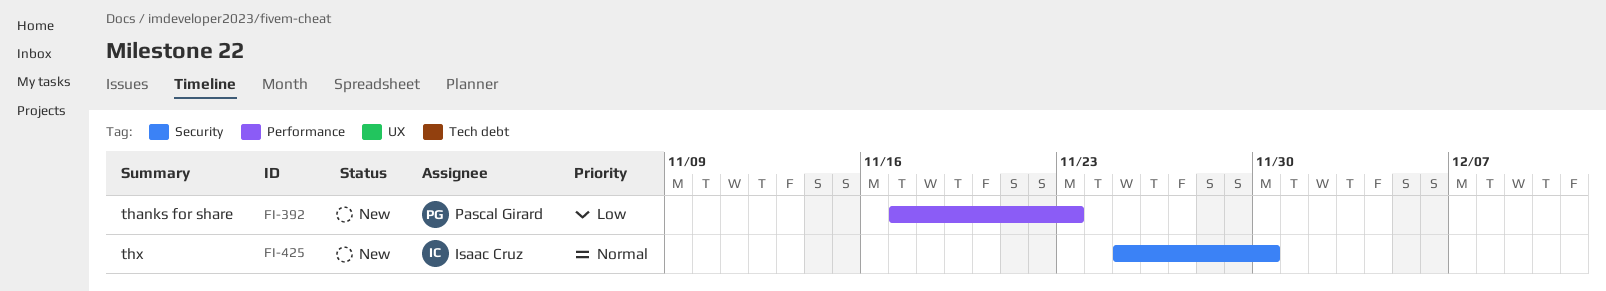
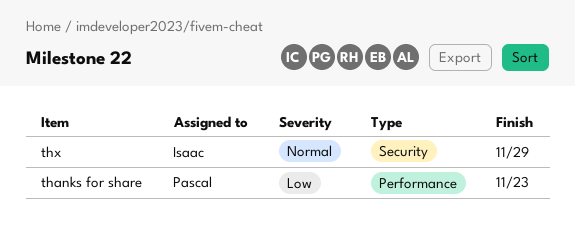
thx, due: Nov 30 -> Nov 29

